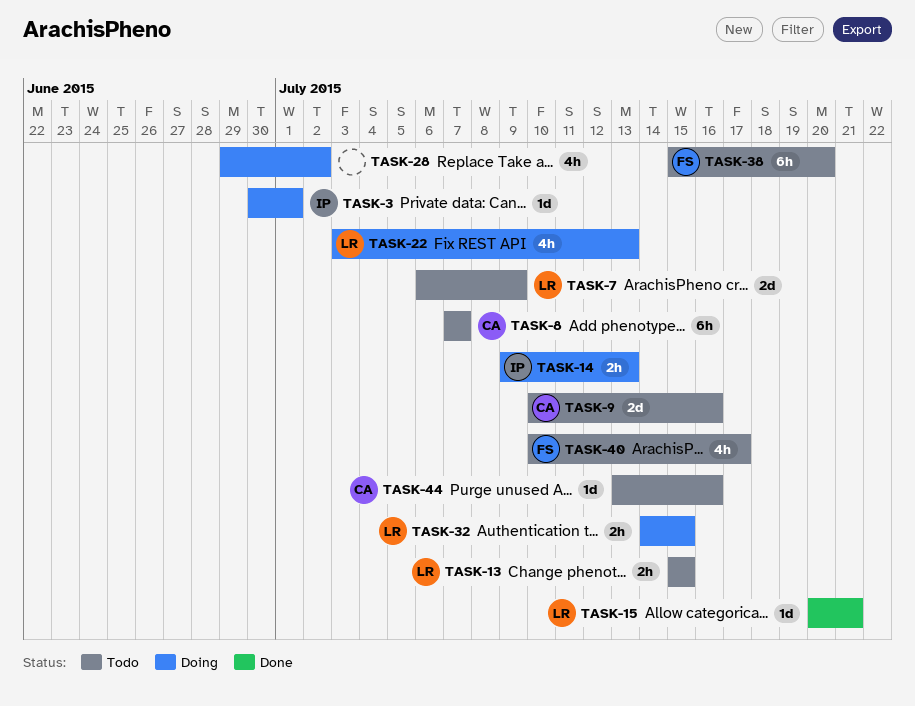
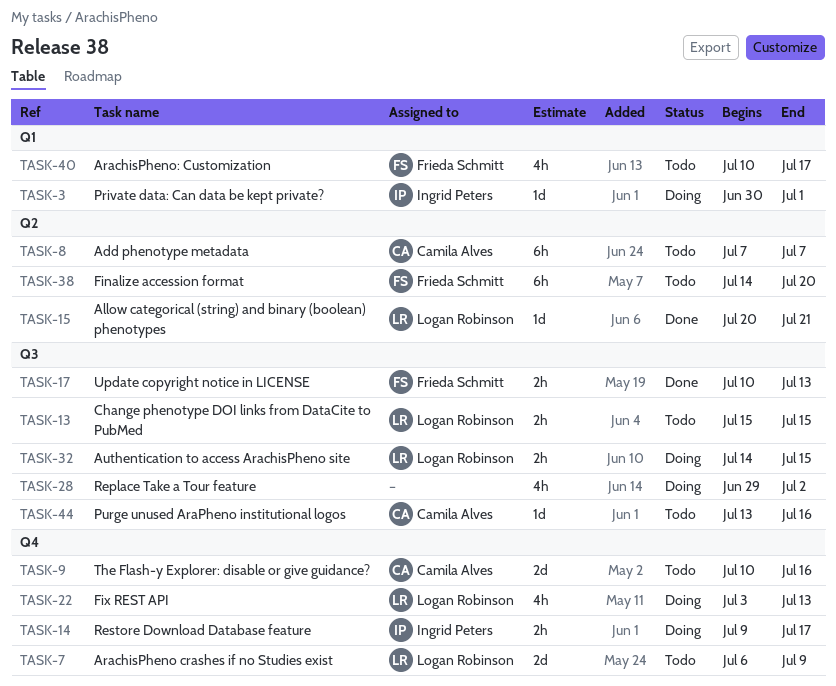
TASK-14, due: Jul 13 -> Jul 17
TASK-17: none -> present
TASK-38, start: Jul 15 -> Jul 14

